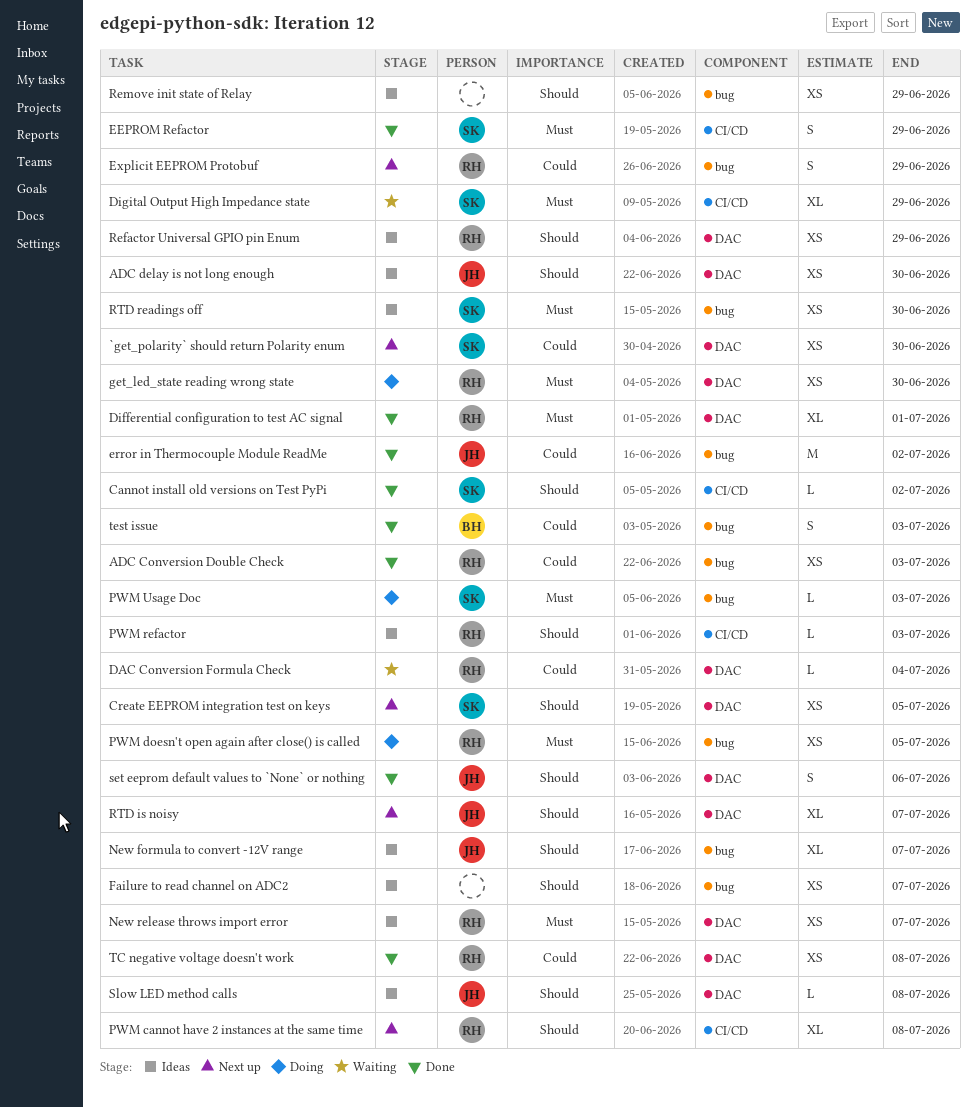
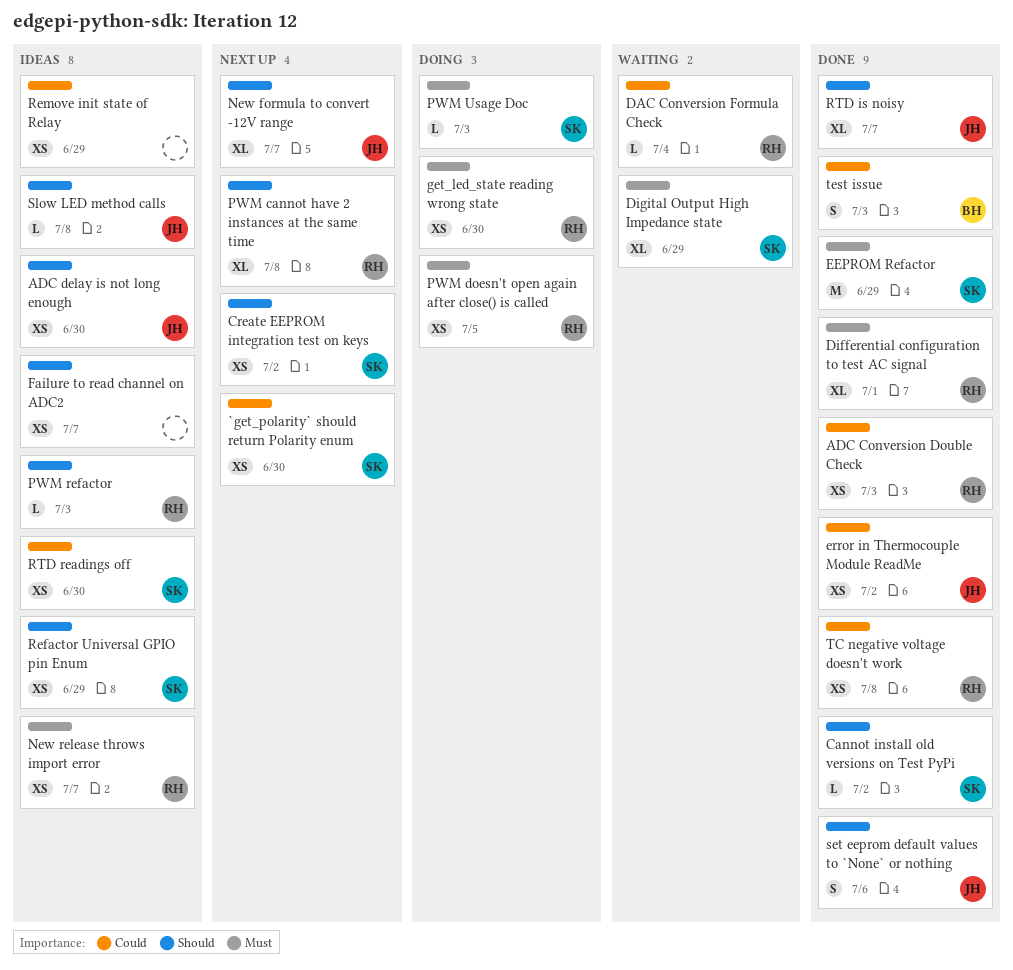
Create EEPROM integration test on keys, due: Jul 5 -> Jul 2
EEPROM Refactor, estimate: S -> M
error in Thermocouple Module ReadMe, estimate: M -> XS
Explicit EEPROM Protobuf: present -> none
New formula to convert -12V range, status: Ideas -> Next up
Refactor Universal GPIO pin Enum, owner: RH -> SK
Remove init state of Relay, priority: Should -> Could
RTD is noisy, status: Next up -> Done
RTD readings off, priority: Must -> Could

